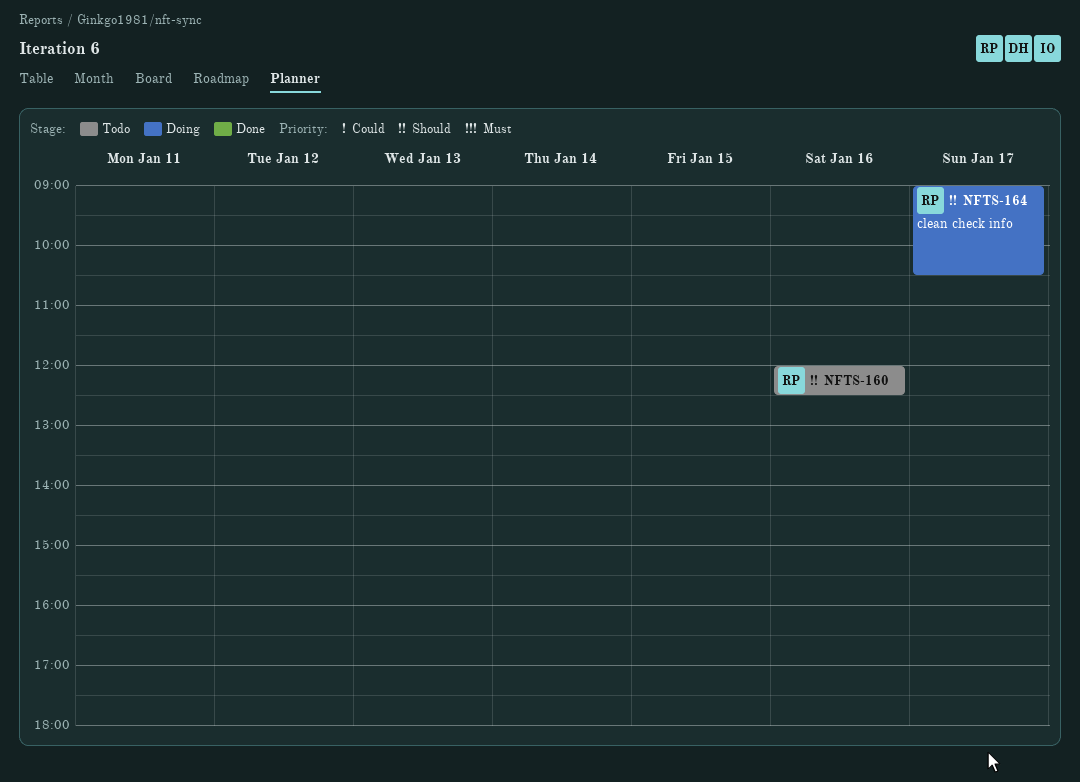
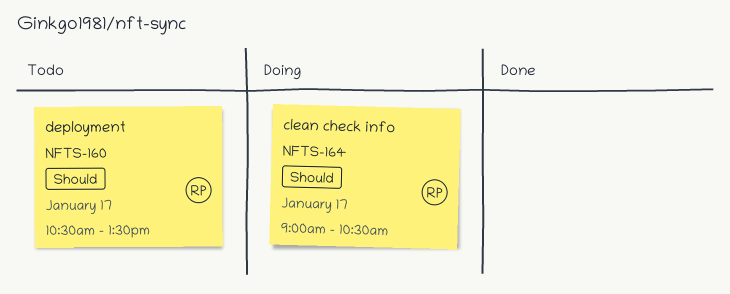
NFTS-160, day: Jan 16 -> Jan 17
NFTS-160, begins: 12:00 -> 10:30
NFTS-160, ends: 12:30 -> 13:30

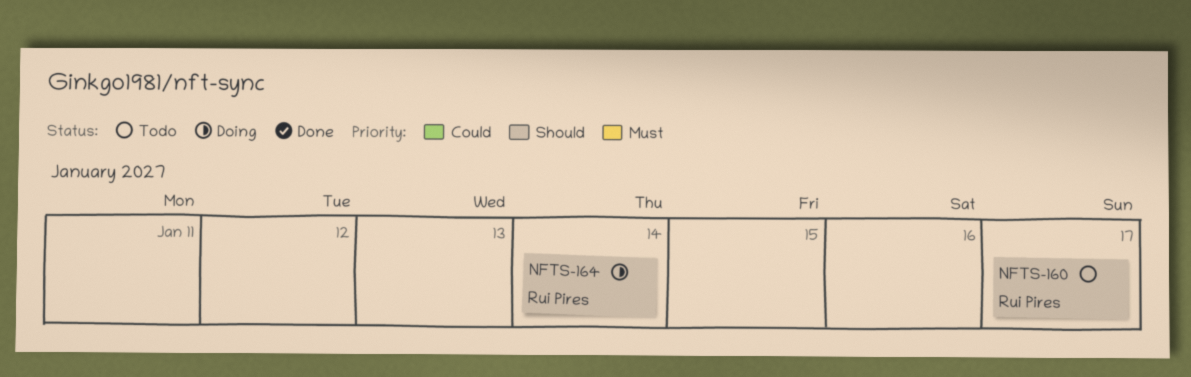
NFTS-164, day: Jan 17 -> Jan 14

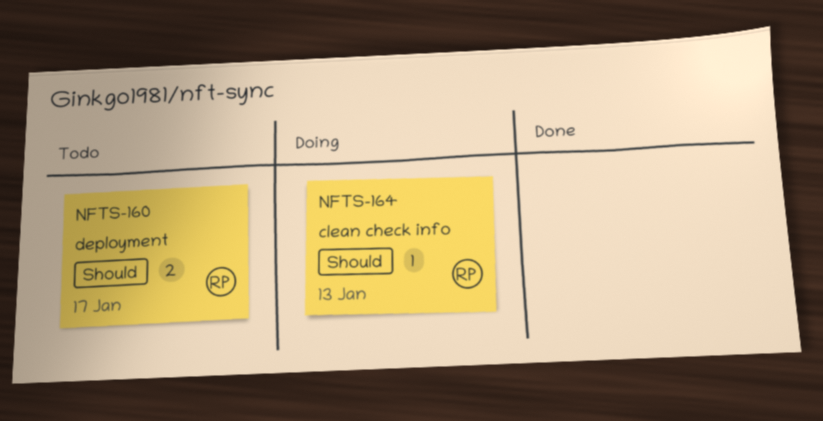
NFTS-164, day: Jan 14 -> Jan 13

